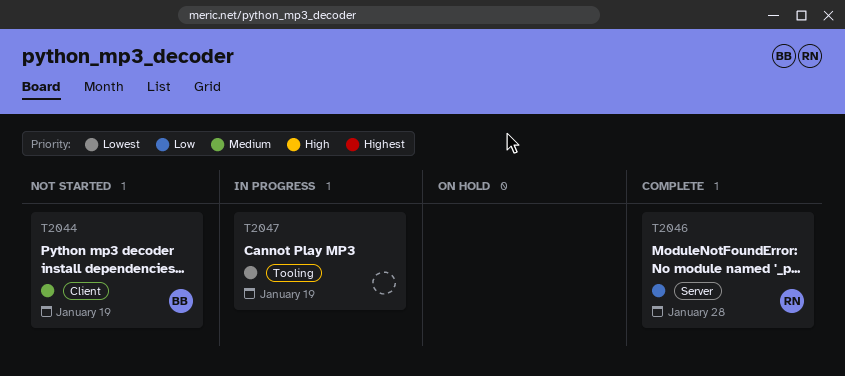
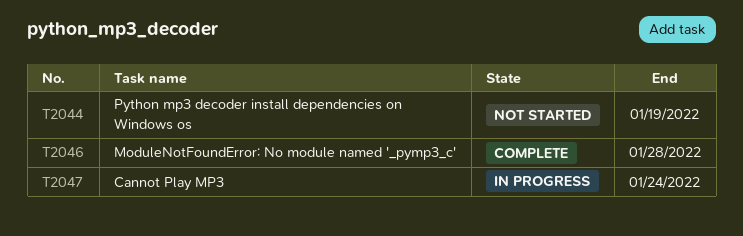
T2047, due: Jan 19 -> Jan 24

